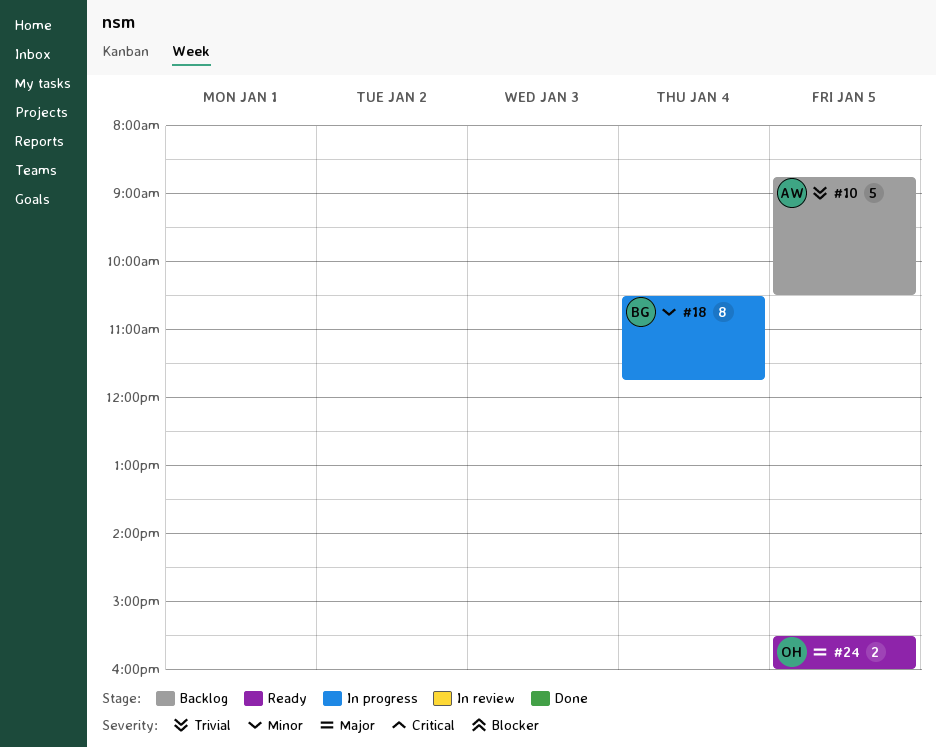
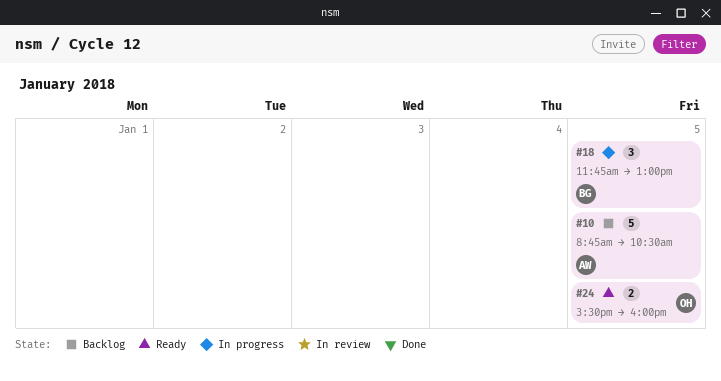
#18, estimate: 8 -> 3
#18, day: Jan 4 -> Jan 5
#18, begins: 10:30 -> 11:45
#18, ends: 11:45 -> 13:00

